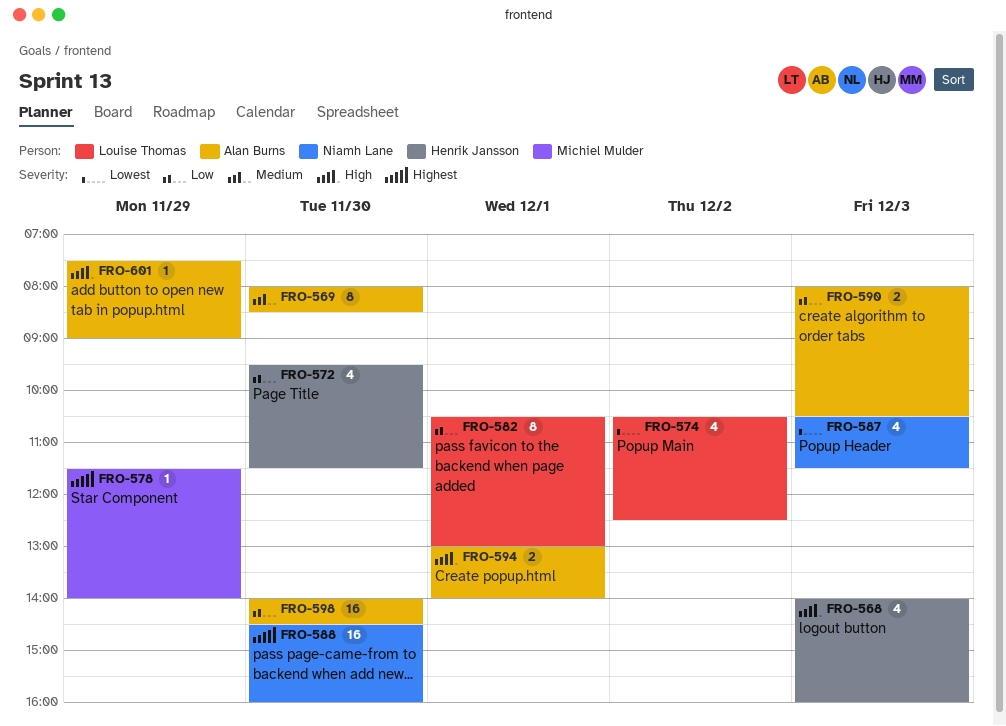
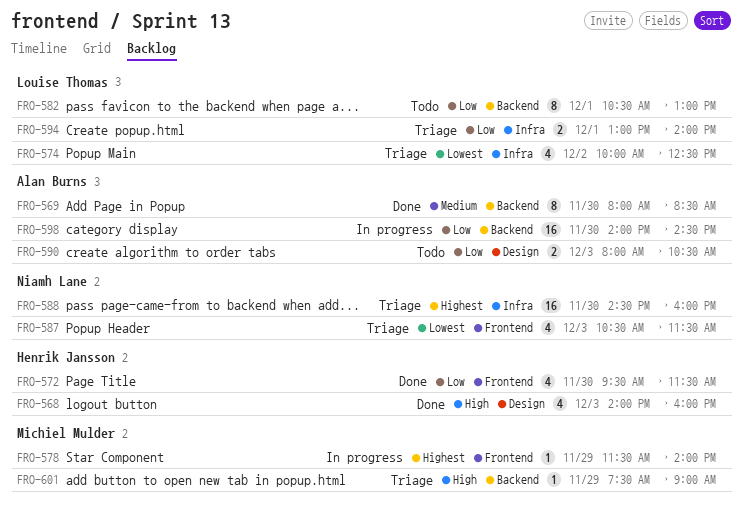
FRO-574, begins: 10:30 -> 10:00
FRO-594, owner: Alan Burns -> Louise Thomas
FRO-594, priority: High -> Low
FRO-601, owner: Alan Burns -> Michiel Mulder

